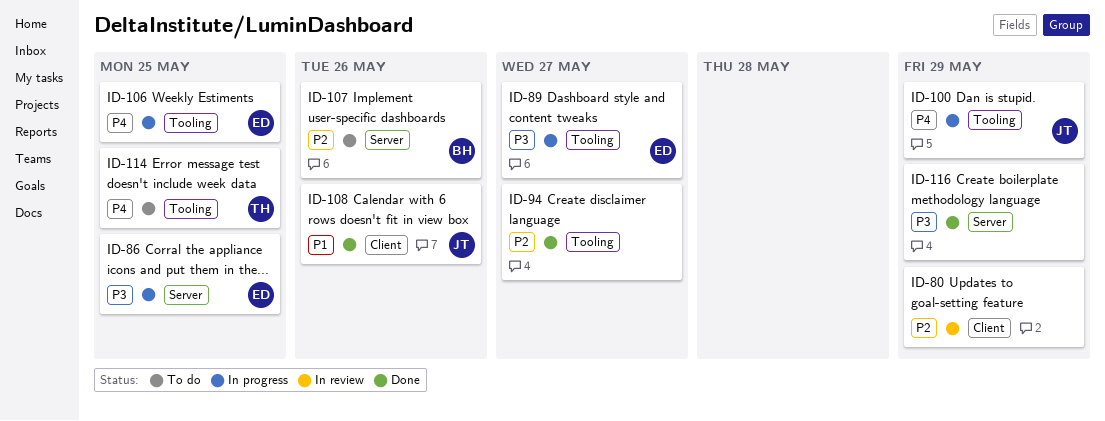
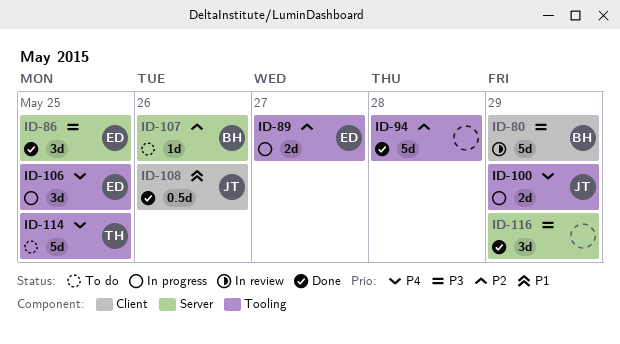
ID-80, owner: none -> BH
ID-80, priority: P2 -> P3
ID-86, status: In progress -> Done
ID-89, priority: P3 -> P2
ID-94, due: May 27 -> May 28

